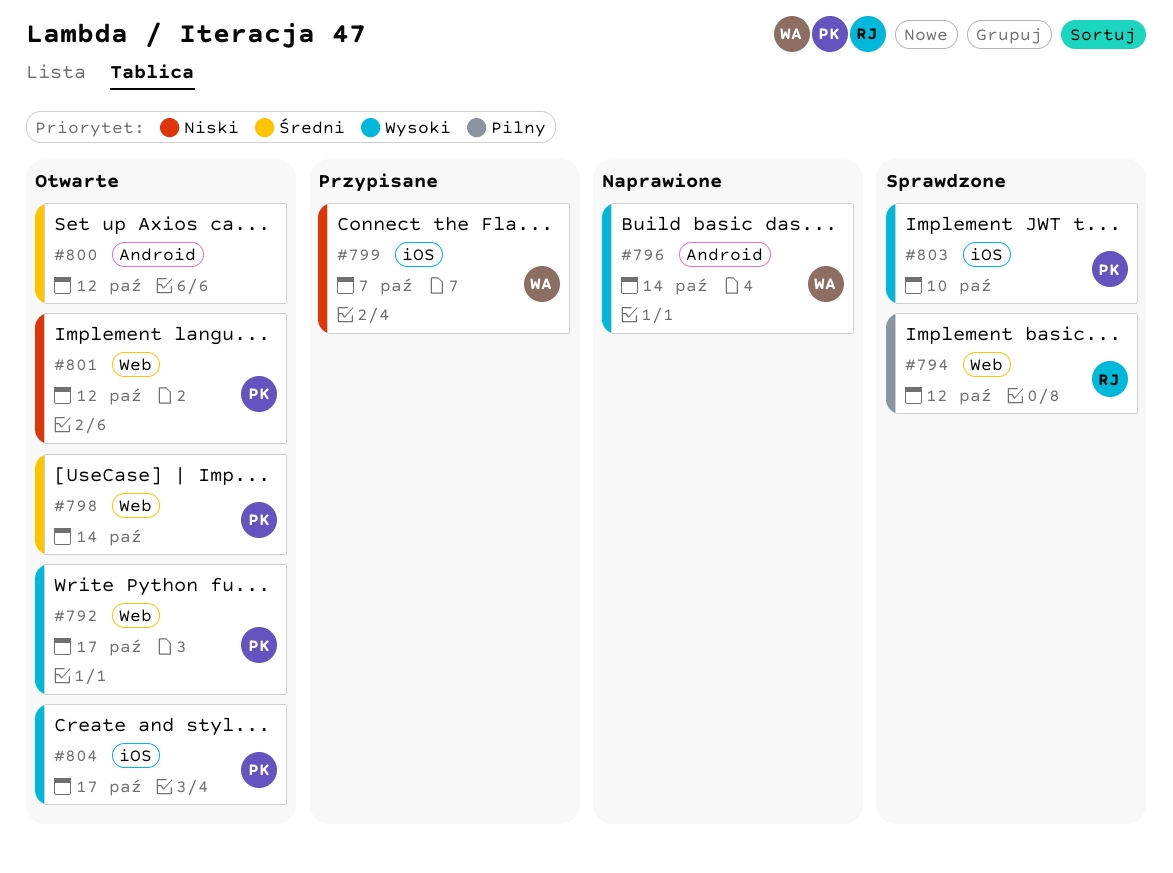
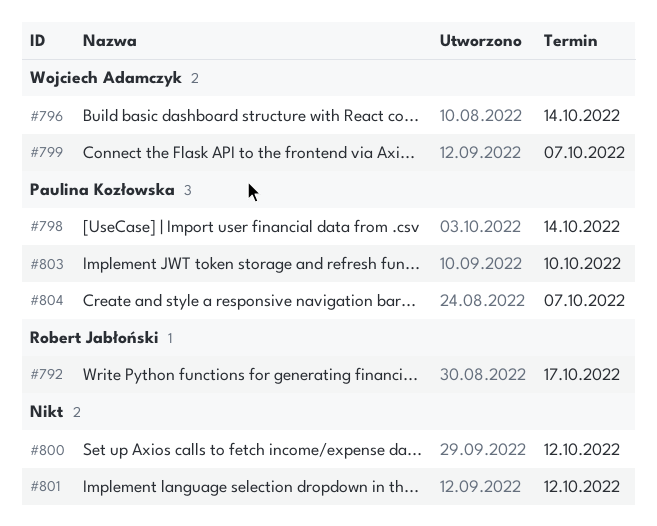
#792, owner: Paulina Kozłowska -> Robert Jabłoński
#794: present -> none
#801, owner: Paulina Kozłowska -> none
#804, due: Oct 17 -> Oct 7

